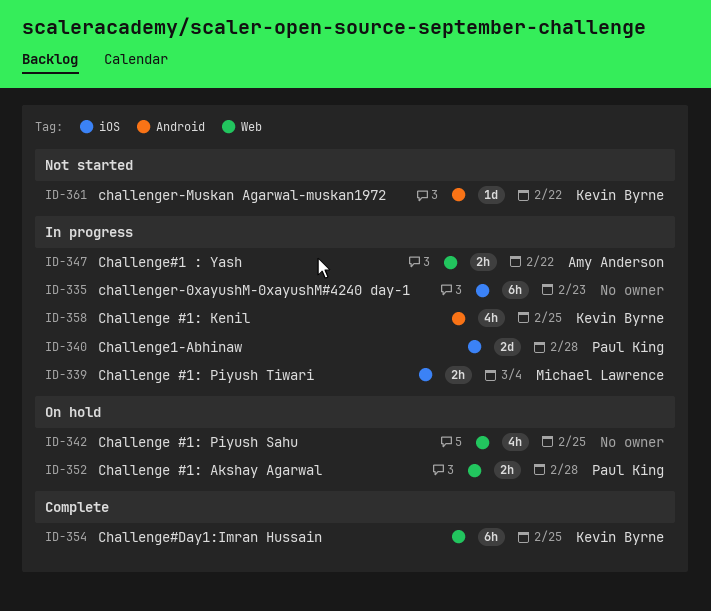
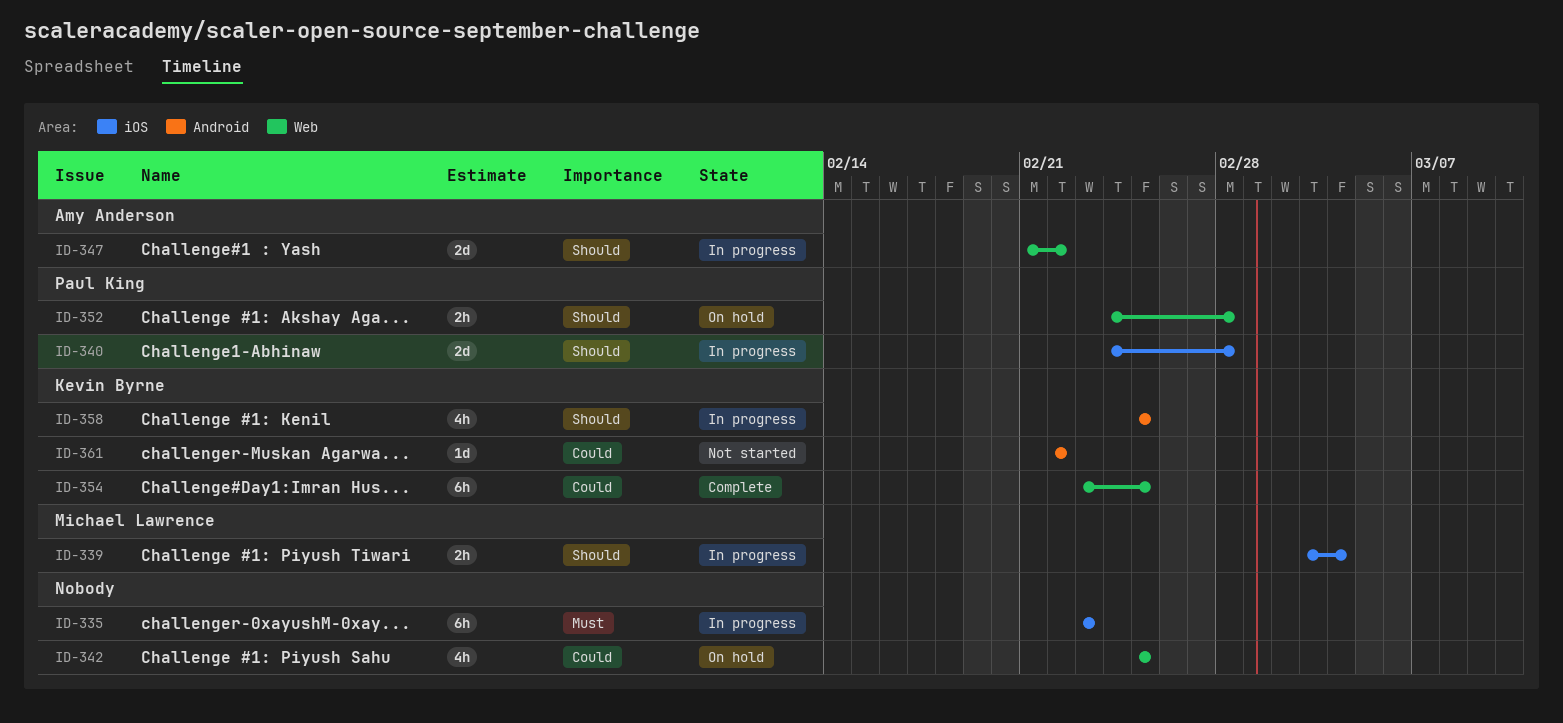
ID-347, estimate: 2h -> 2d

